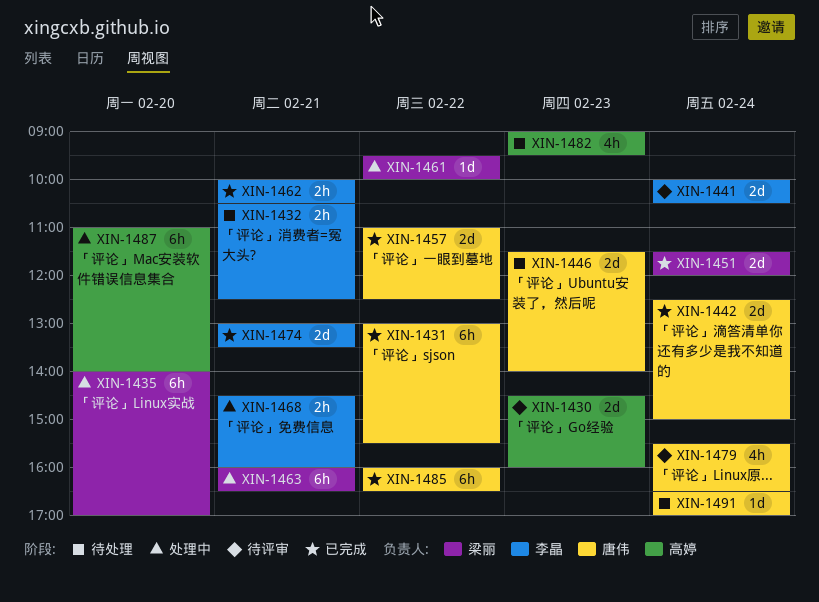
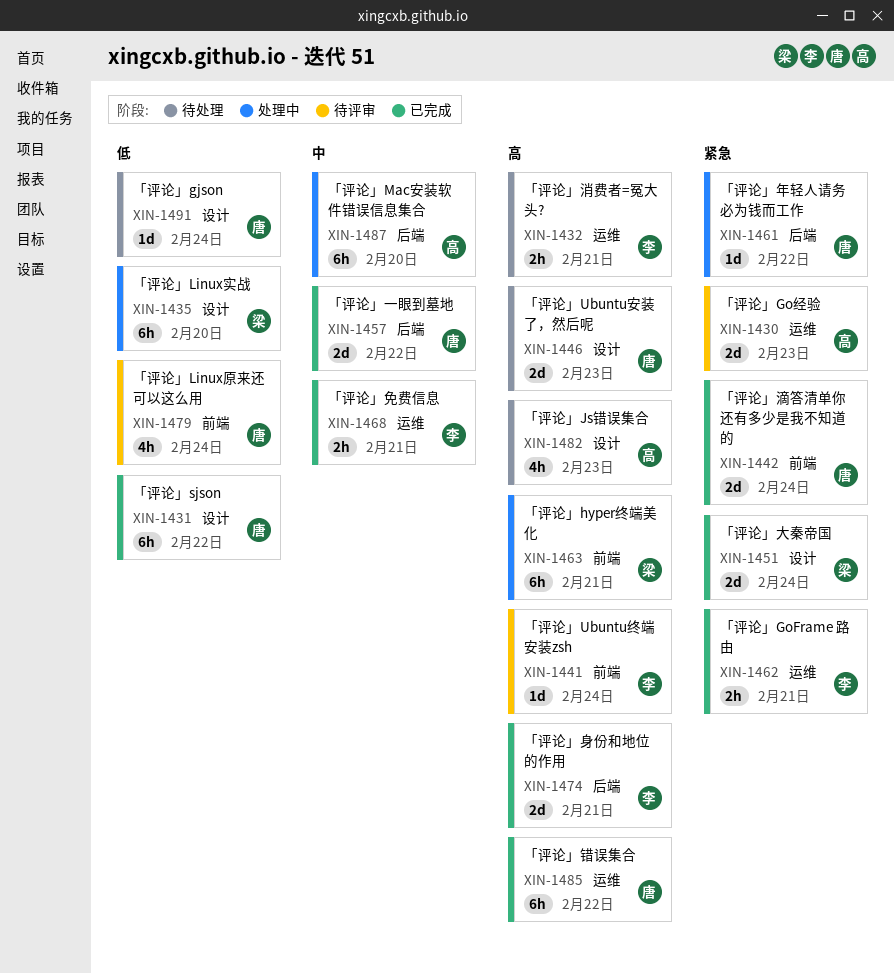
XIN-1441, estimate: 2d -> 1d
XIN-1461, owner: 梁丽 -> 唐伟
XIN-1468, status: 处理中 -> 已完成

